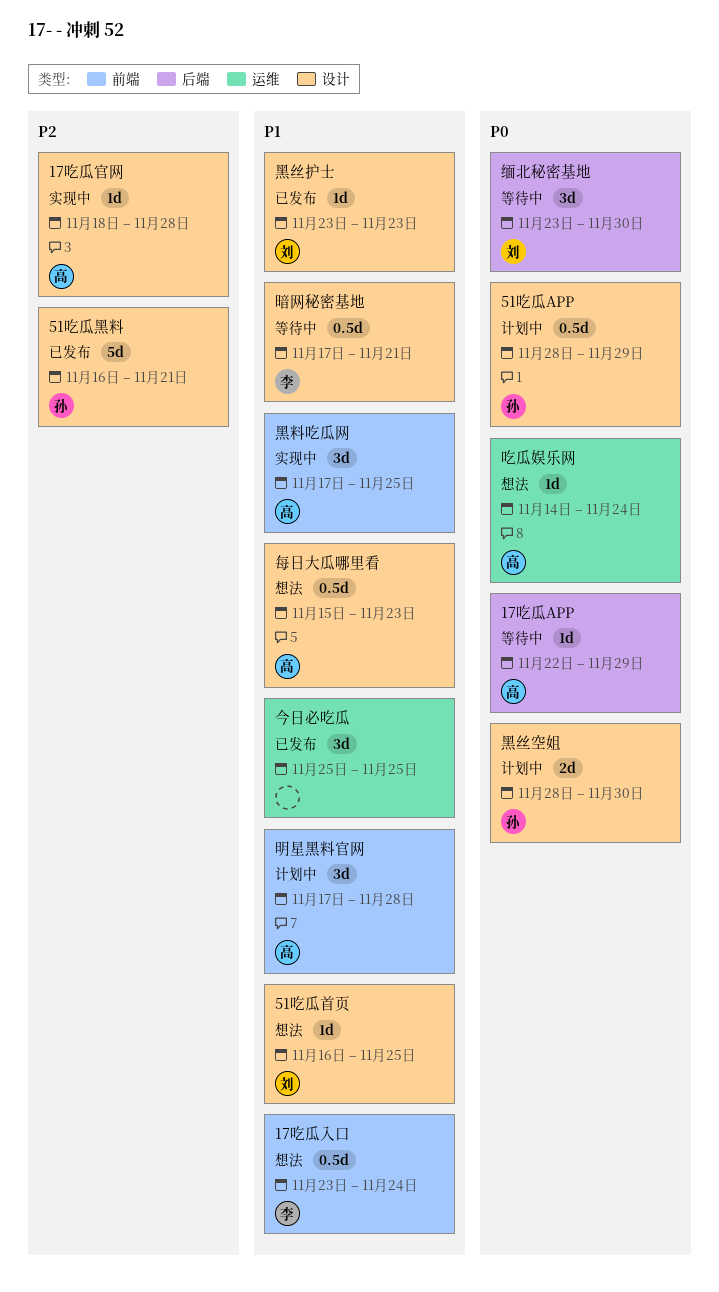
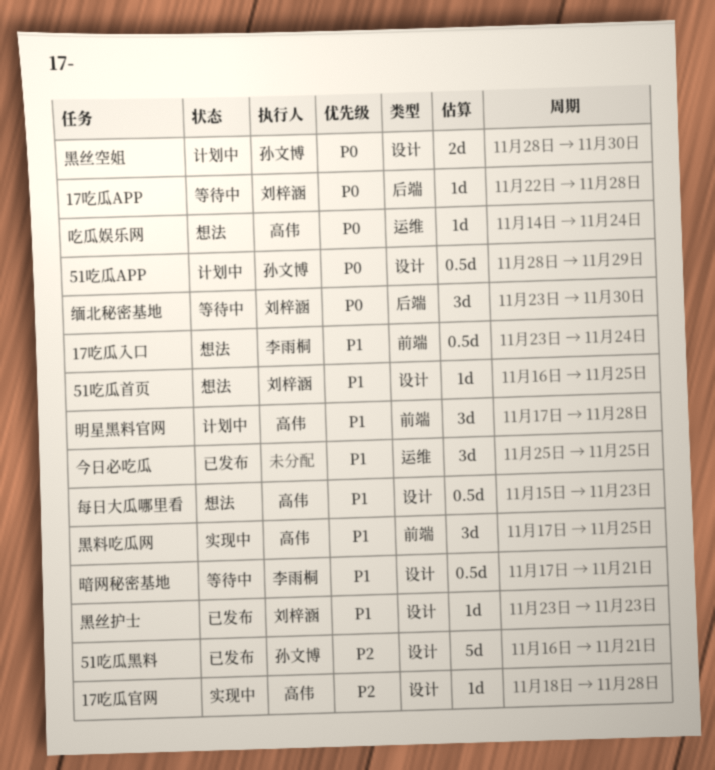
17吃瓜APP, owner: 高伟 -> 刘梓涵
17吃瓜APP, due: Nov 29 -> Nov 28

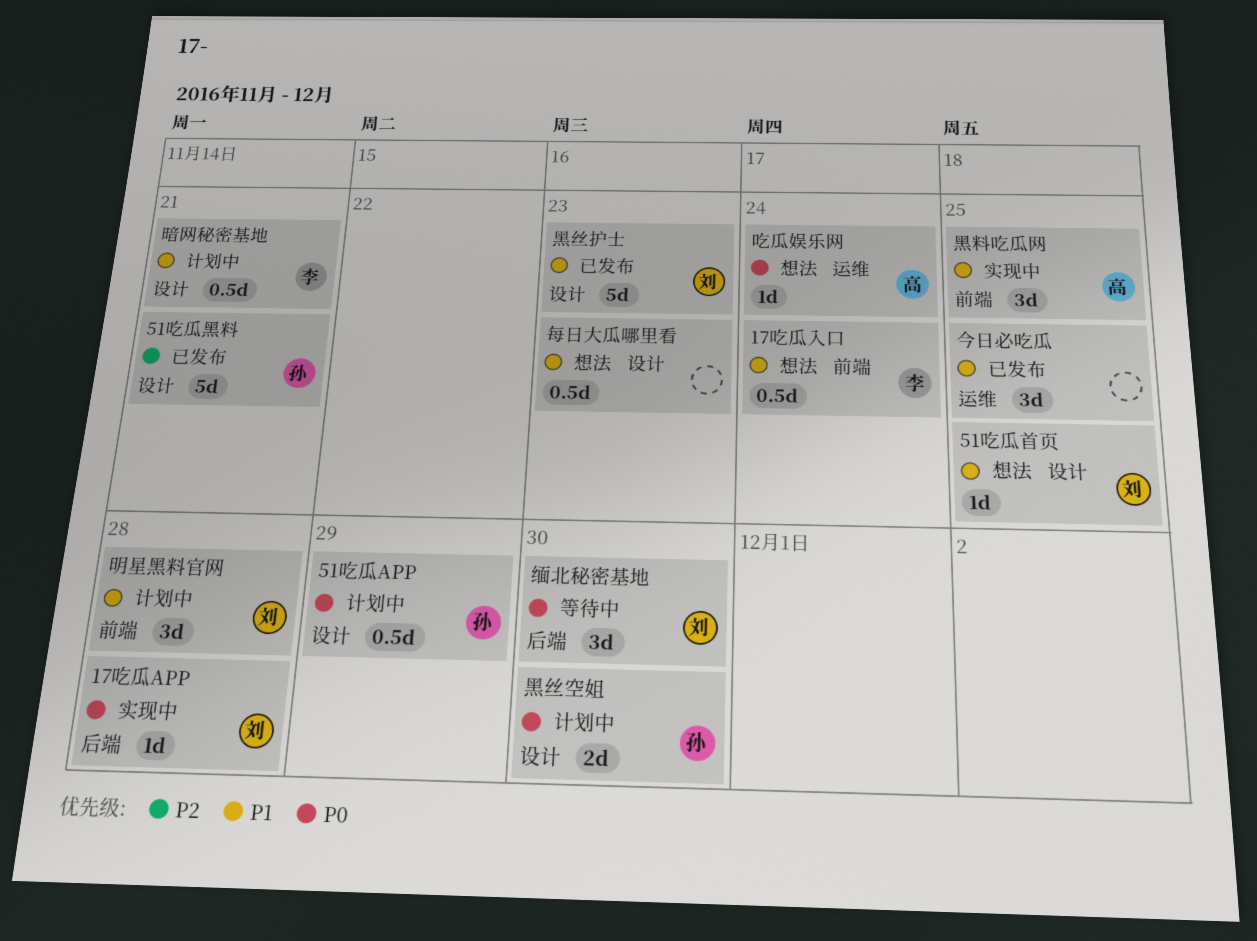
17吃瓜APP, status: 等待中 -> 实现中
17吃瓜官网: present -> none
明星黑料官网, owner: 高伟 -> 刘梓涵
暗网秘密基地, status: 等待中 -> 计划中
每日大瓜哪里看, owner: 高伟 -> none
黑丝护士, estimate: 1d -> 5d

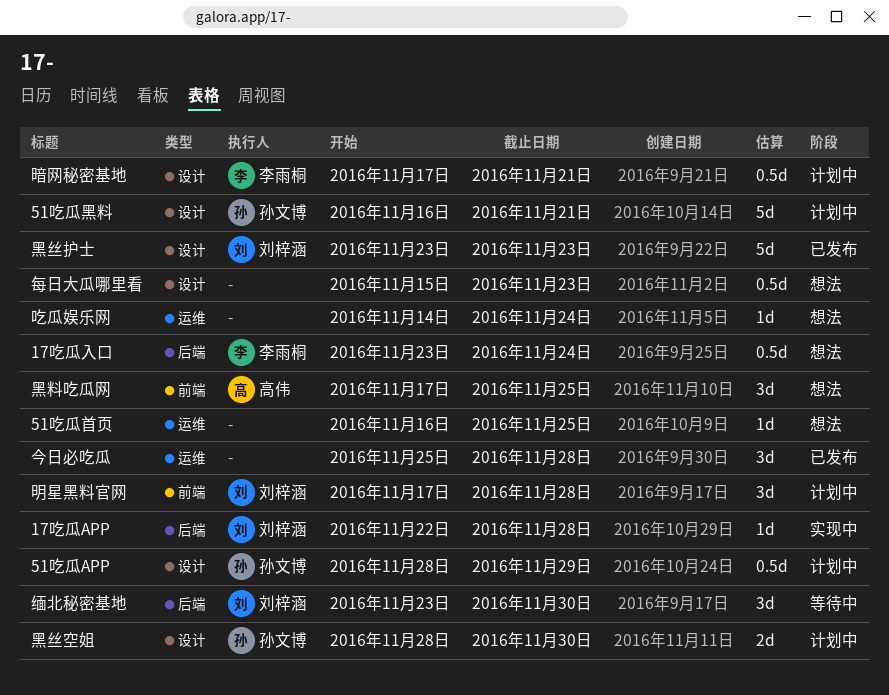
17吃瓜入口, label: 前端 -> 后端
51吃瓜首页, owner: 刘梓涵 -> none
51吃瓜首页, label: 设计 -> 运维
51吃瓜黑料, status: 已发布 -> 计划中
今日必吃瓜, due: Nov 25 -> Nov 28
吃瓜娱乐网, owner: 高伟 -> none
黑料吃瓜网, status: 实现中 -> 想法

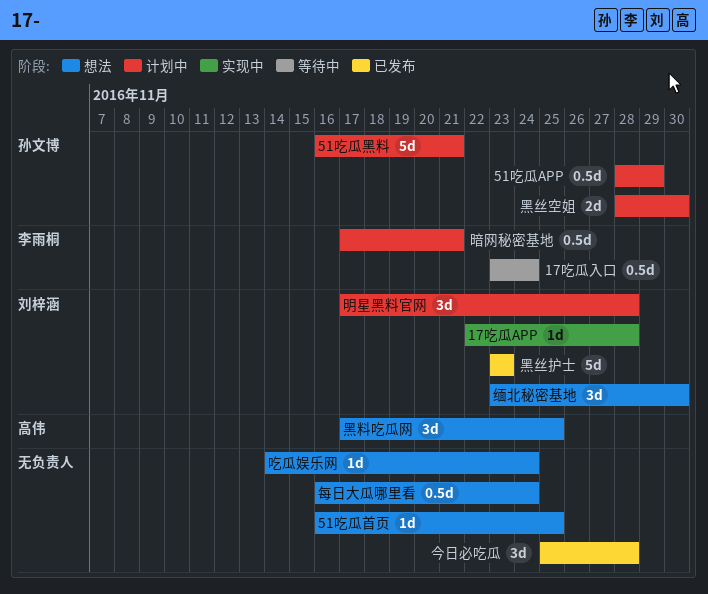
17吃瓜入口, status: 想法 -> 等待中
每日大瓜哪里看, start: Nov 15 -> Nov 16
每日大瓜哪里看, due: Nov 23 -> Nov 24
缅北秘密基地, status: 等待中 -> 想法

